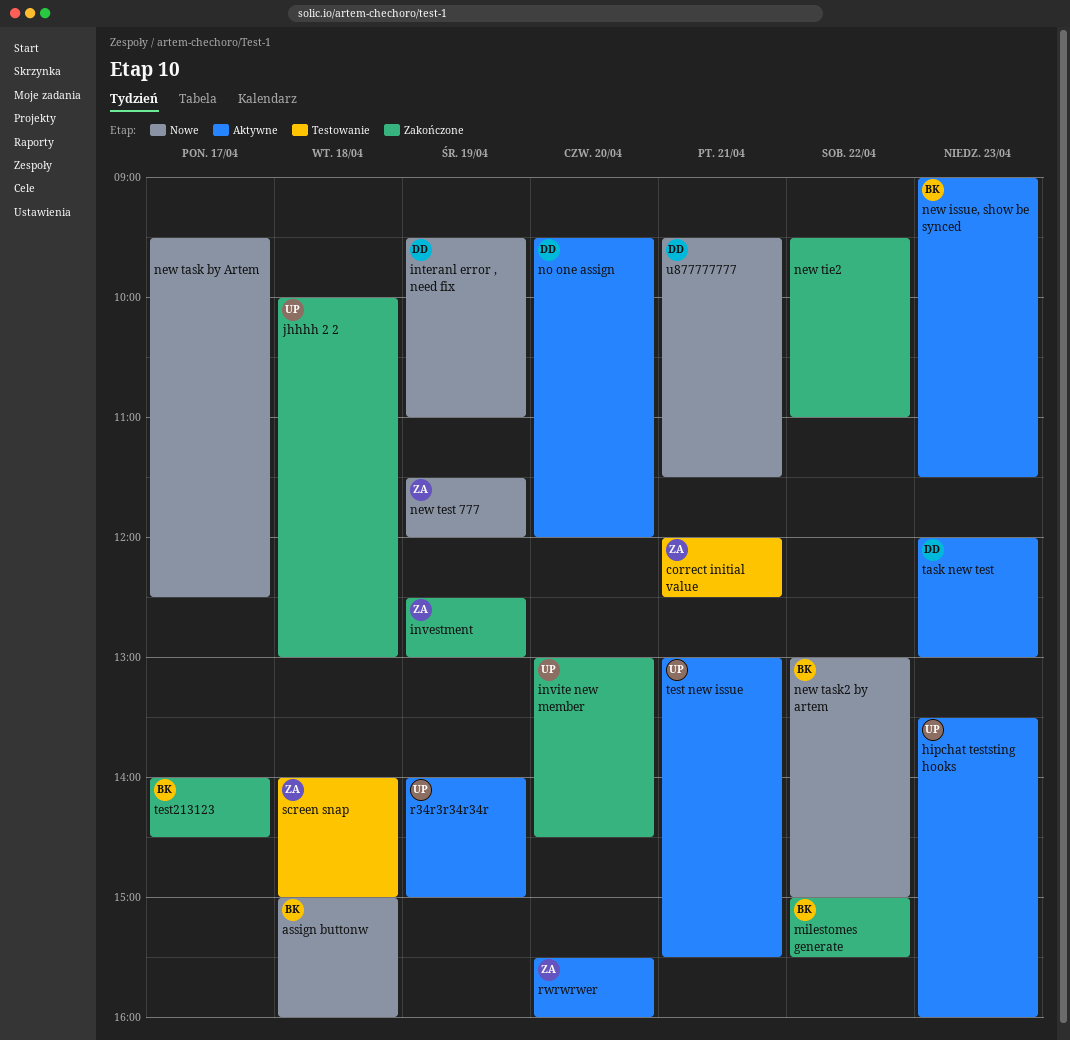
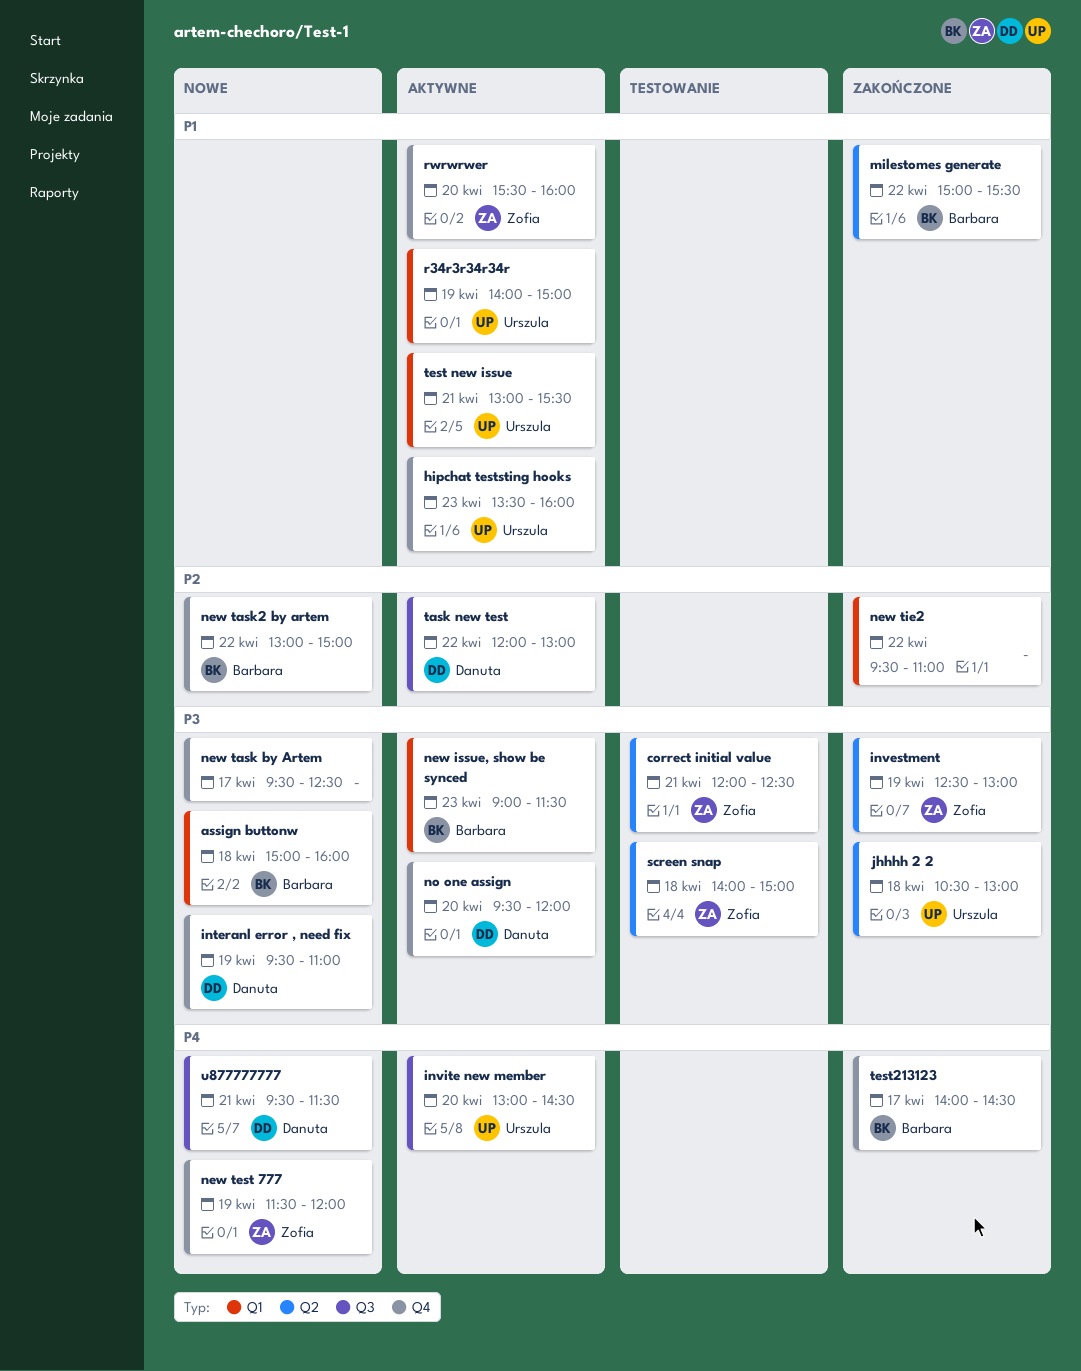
invite new member, status: Zakończone -> Aktywne
jhhhh 2 2, begins: 10:00 -> 10:30
task new test, day: Apr 23 -> Apr 22

